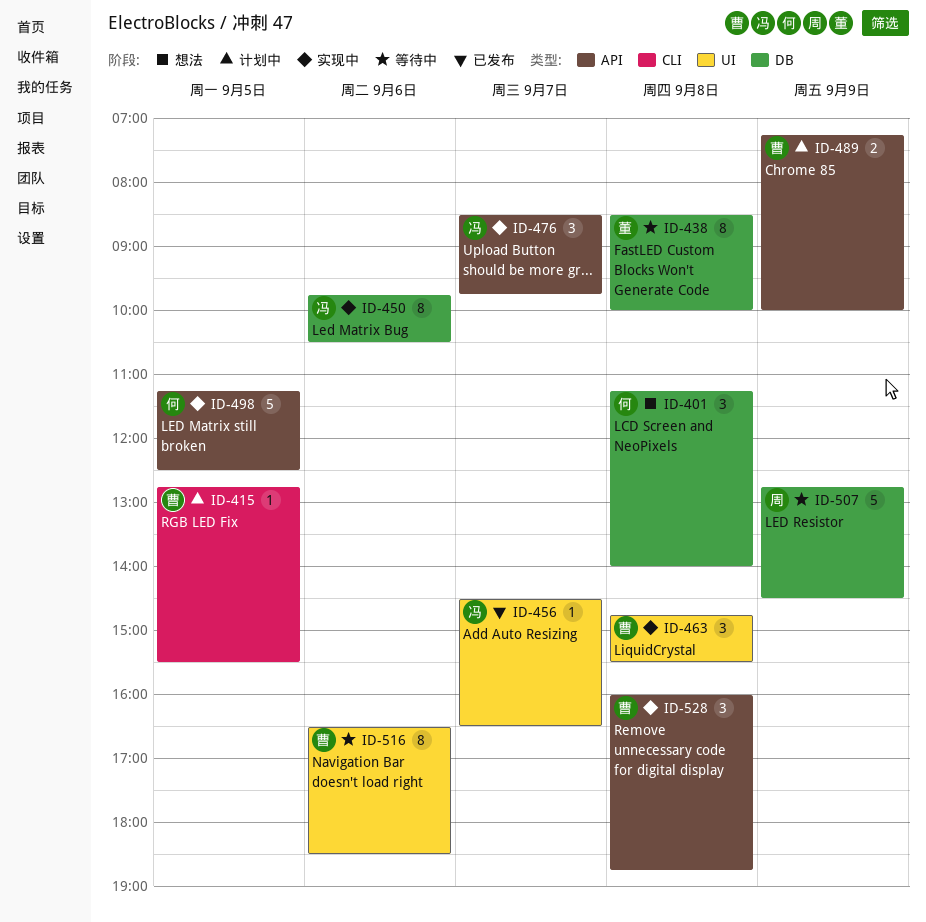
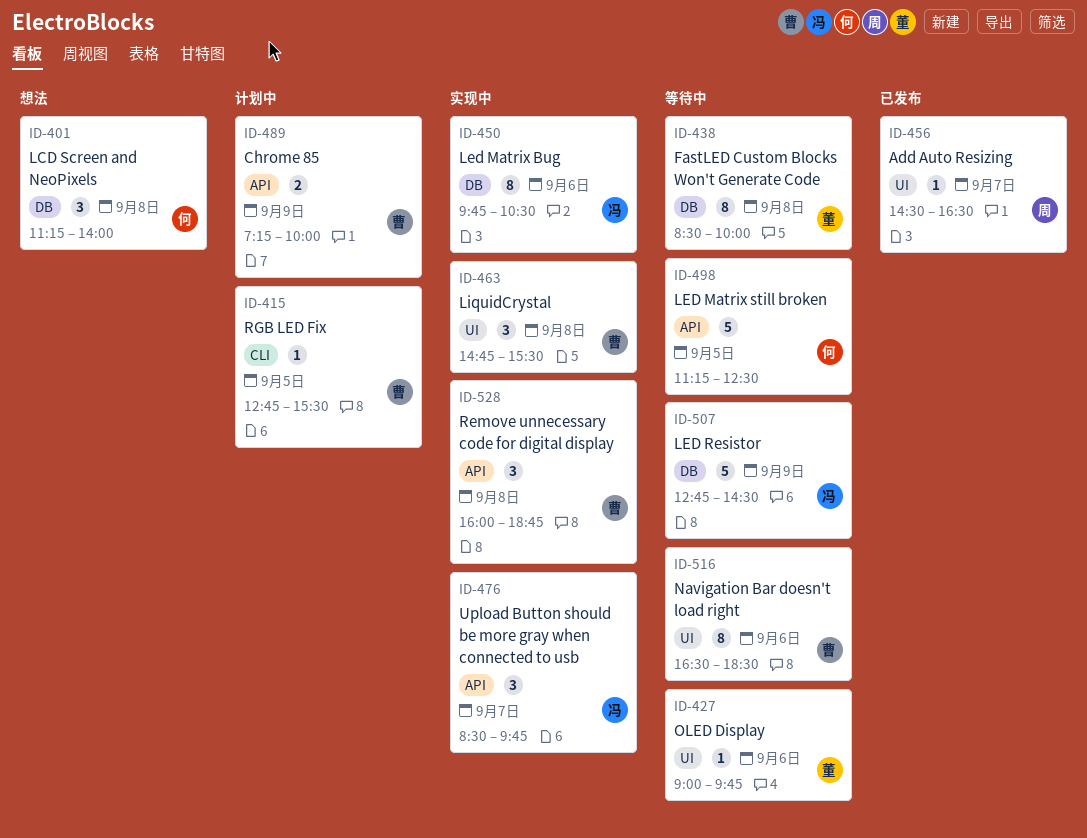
ID-427: none -> present
ID-456, owner: 冯 -> 周
ID-498, status: 实现中 -> 等待中
ID-507, owner: 周 -> 冯

